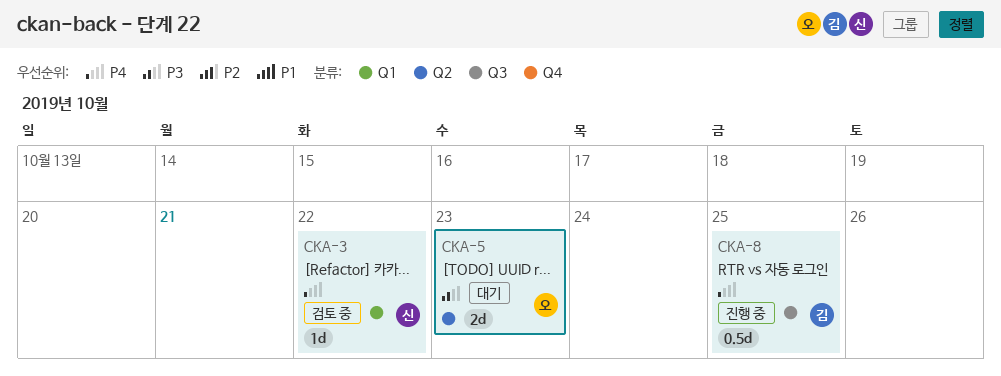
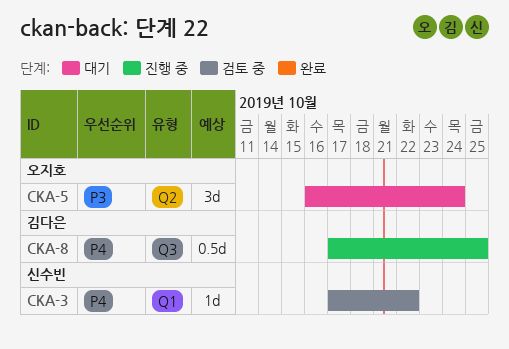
CKA-5, estimate: 2d -> 3d
CKA-5, due: Oct 23 -> Oct 24

